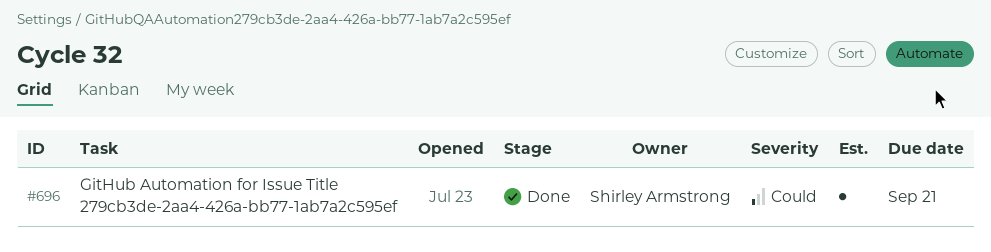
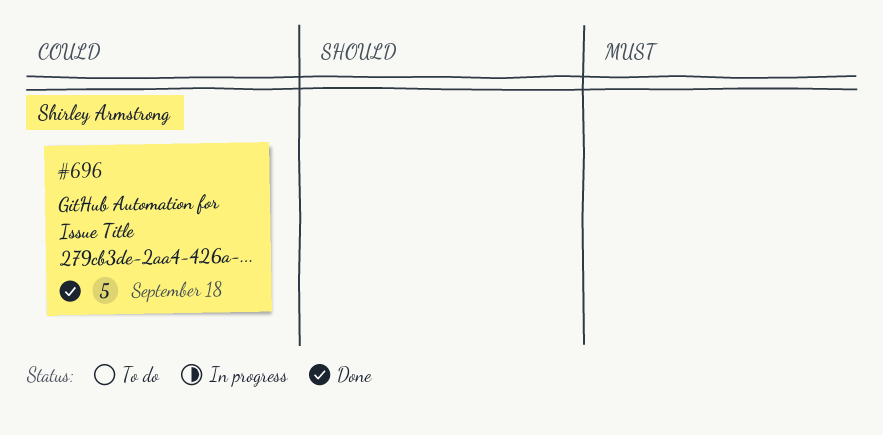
#696, estimate: 1 -> 5
#696, due: Sep 21 -> Sep 18

